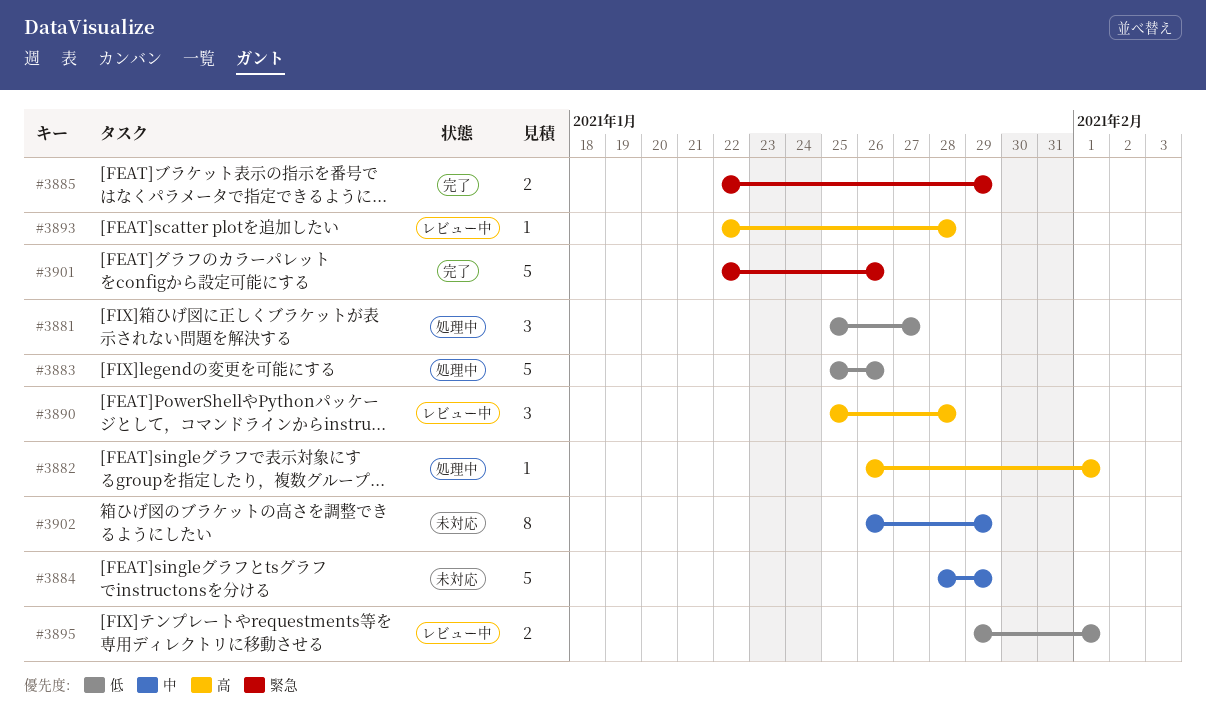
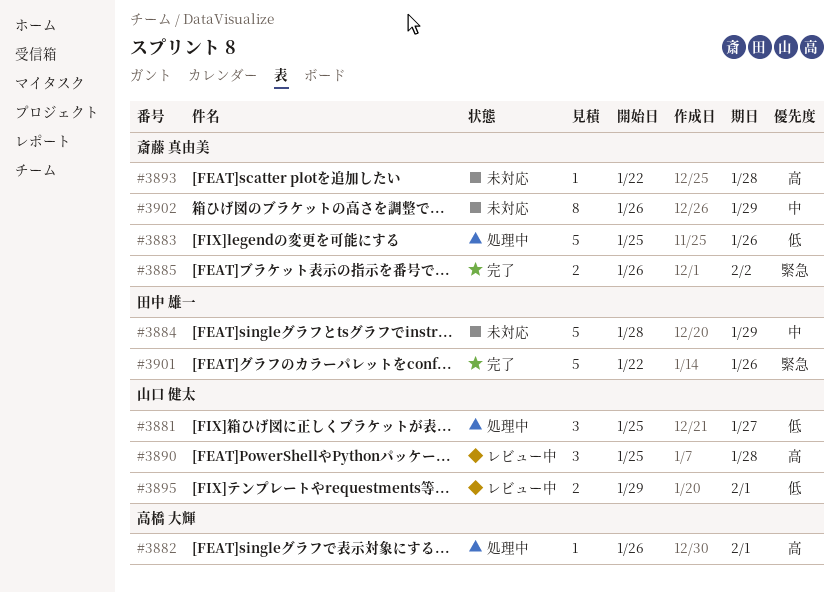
#3885, start: Jan 22 -> Jan 26
#3885, due: Jan 29 -> Feb 2
#3893, status: レビュー中 -> 未対応

